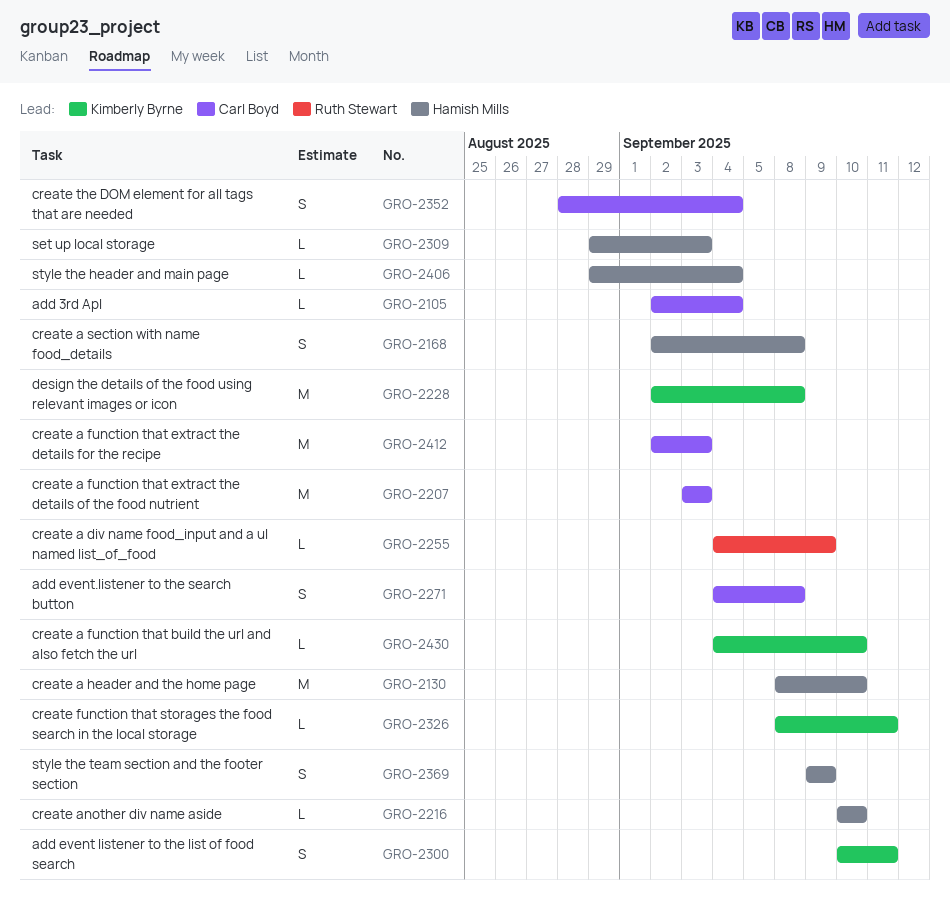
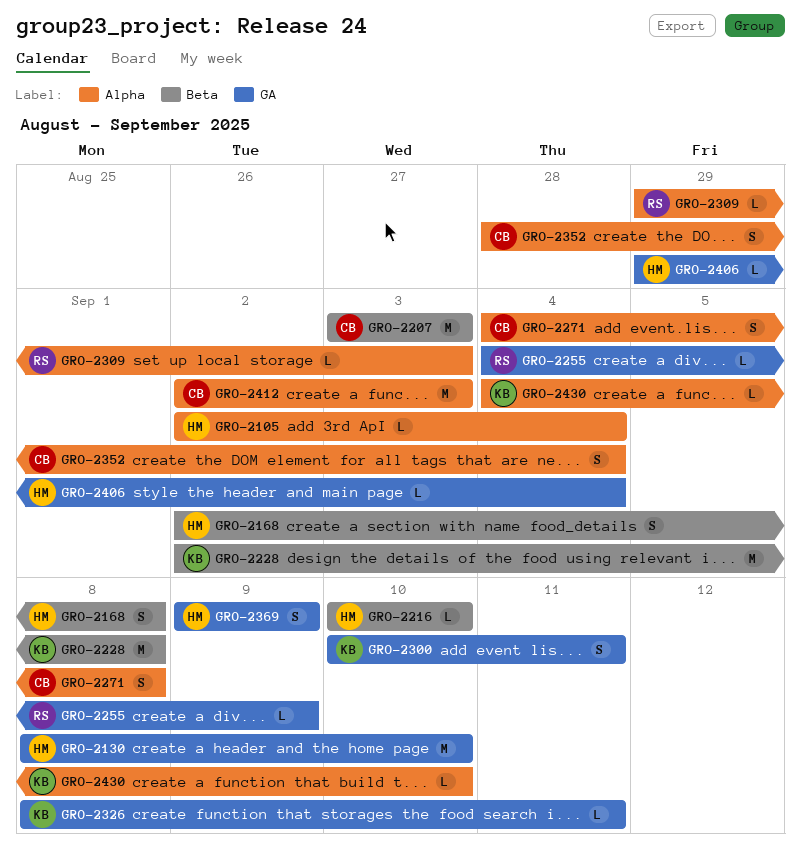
GRO-2105, owner: Carl Boyd -> Hamish Mills
GRO-2309, owner: Hamish Mills -> Ruth Stewart

